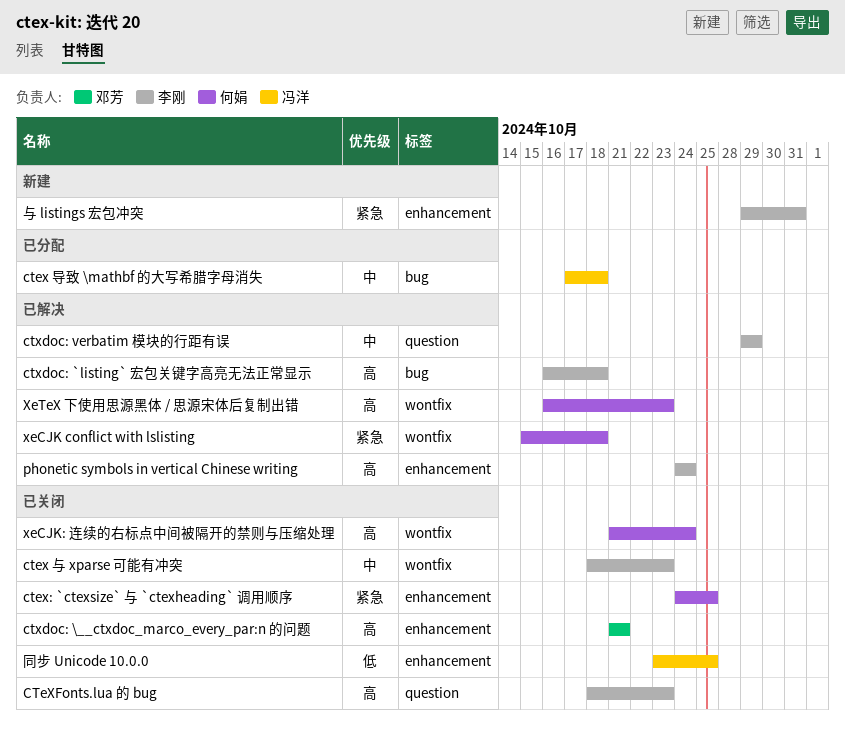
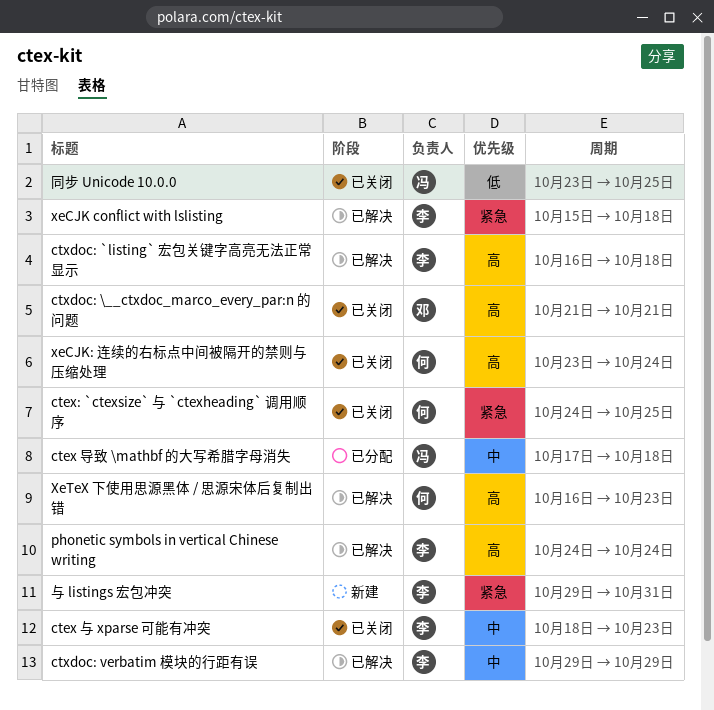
CTeXFonts.lua 的 bug: present -> none
xeCJK conflict with lslisting, owner: 何娟 -> 李刚
xeCJK: 连续的右标点中间被隔开的禁则与压缩处理, start: Oct 21 -> Oct 23

